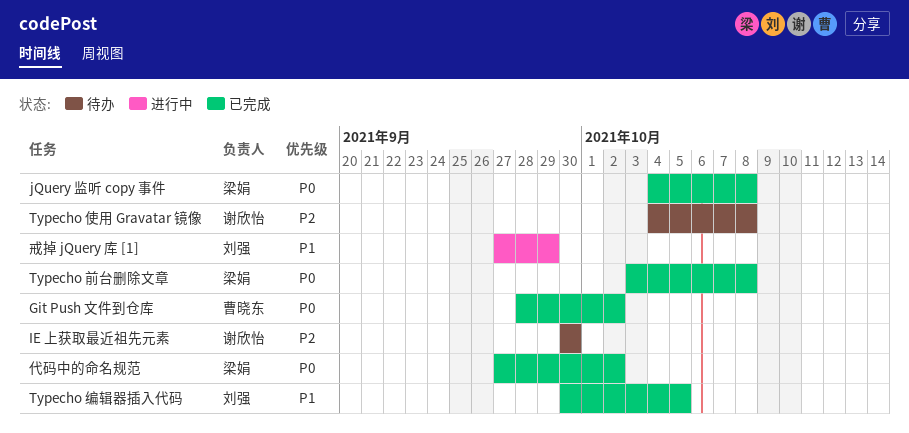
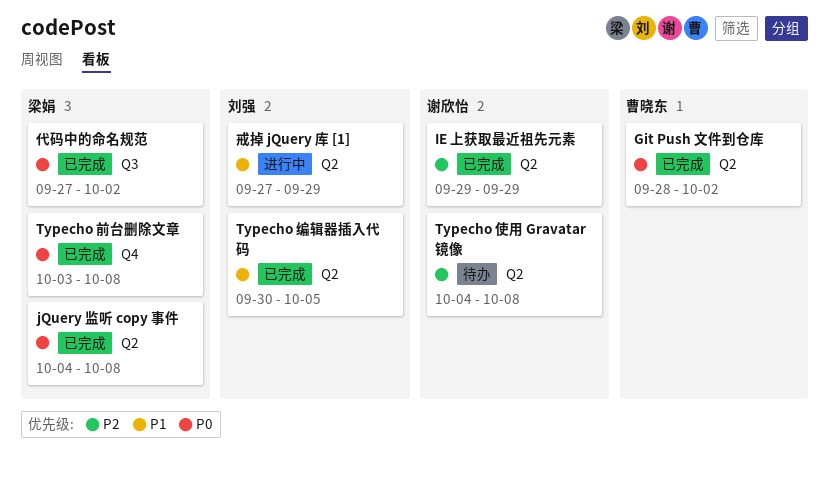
IE 上获取最近祖先元素, status: 待办 -> 已完成
IE 上获取最近祖先元素, start: Sep 30 -> Sep 29
IE 上获取最近祖先元素, due: Sep 30 -> Sep 29

